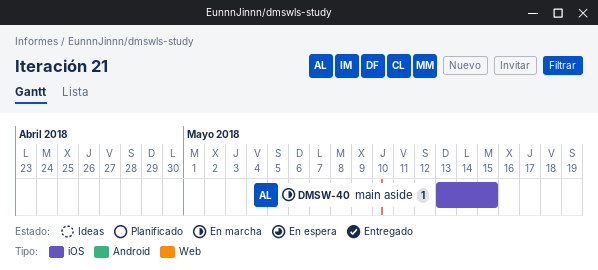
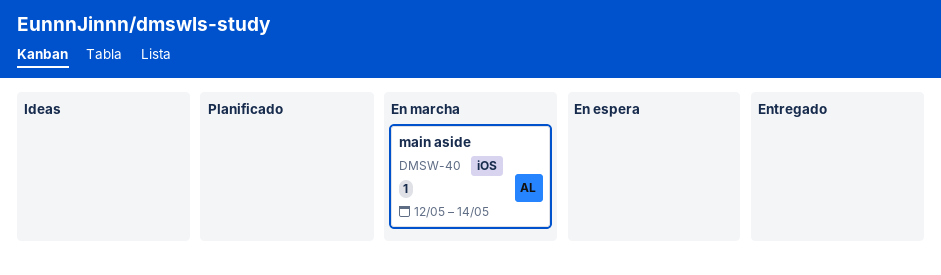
DMSW-40, start: May 13 -> May 12
DMSW-40, due: May 15 -> May 14

